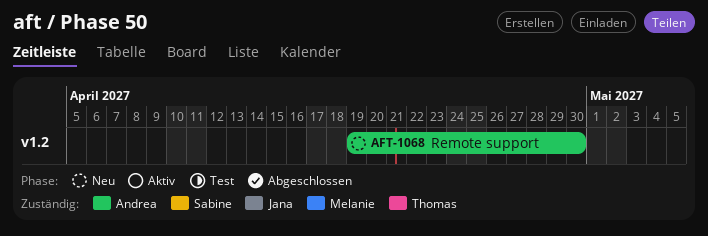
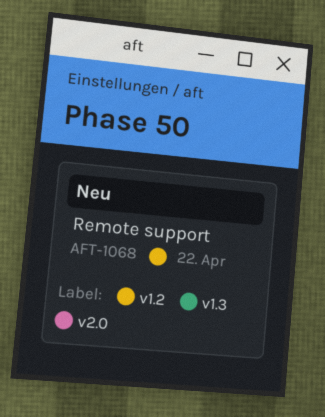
AFT-1068, due: Apr 30 -> Apr 22

